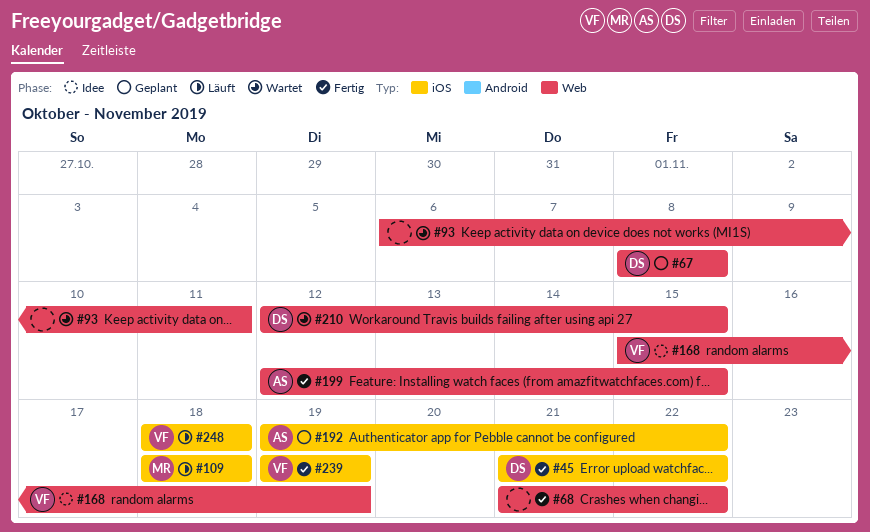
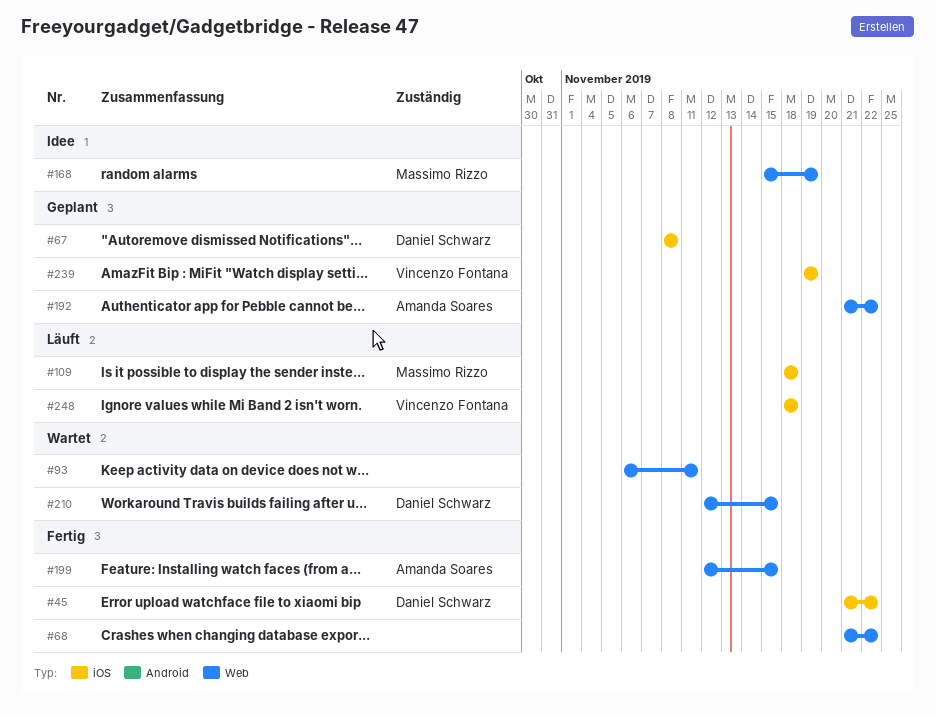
#67, label: Web -> iOS
#168, owner: Vincenzo Fontana -> Massimo Rizzo
#192, label: iOS -> Web
#192, start: Nov 19 -> Nov 21
#239, status: Fertig -> Geplant

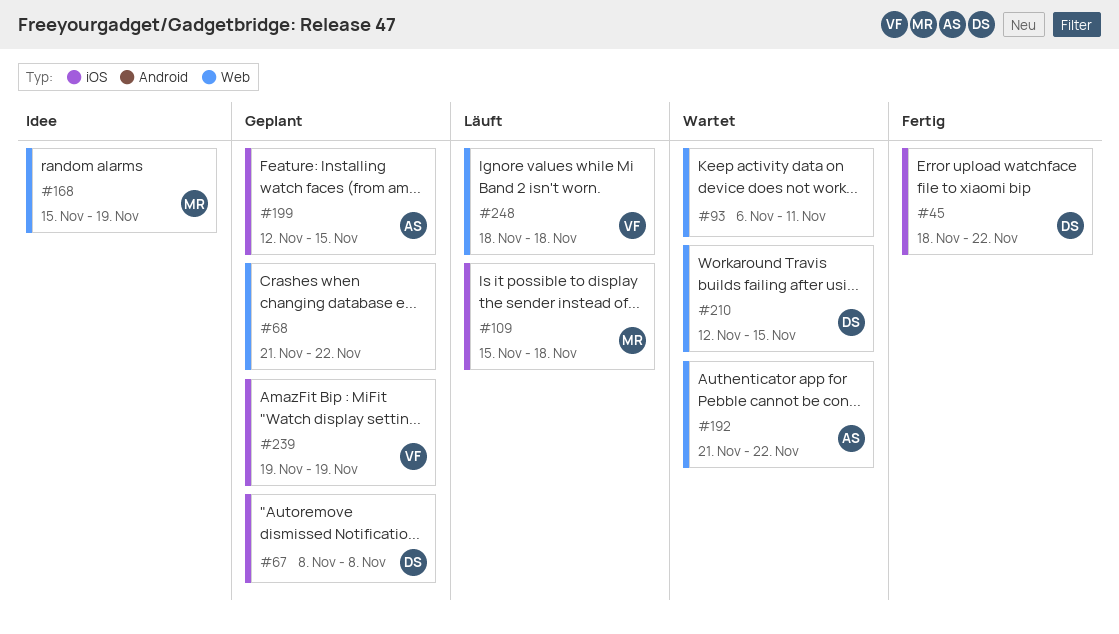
#45, start: Nov 21 -> Nov 18
#68, status: Fertig -> Geplant
#109, start: Nov 18 -> Nov 15
#192, status: Geplant -> Wartet
#199, status: Fertig -> Geplant
#199, label: Web -> iOS
#248, label: iOS -> Web

